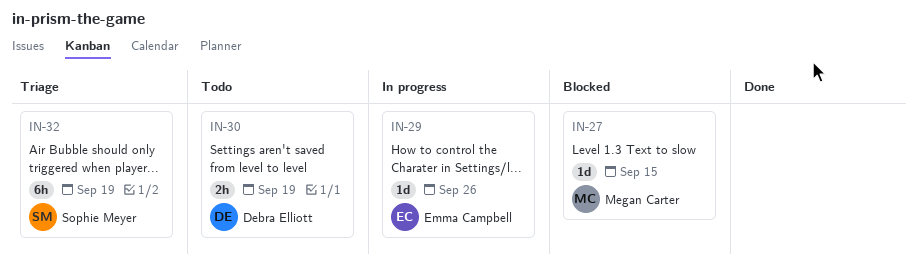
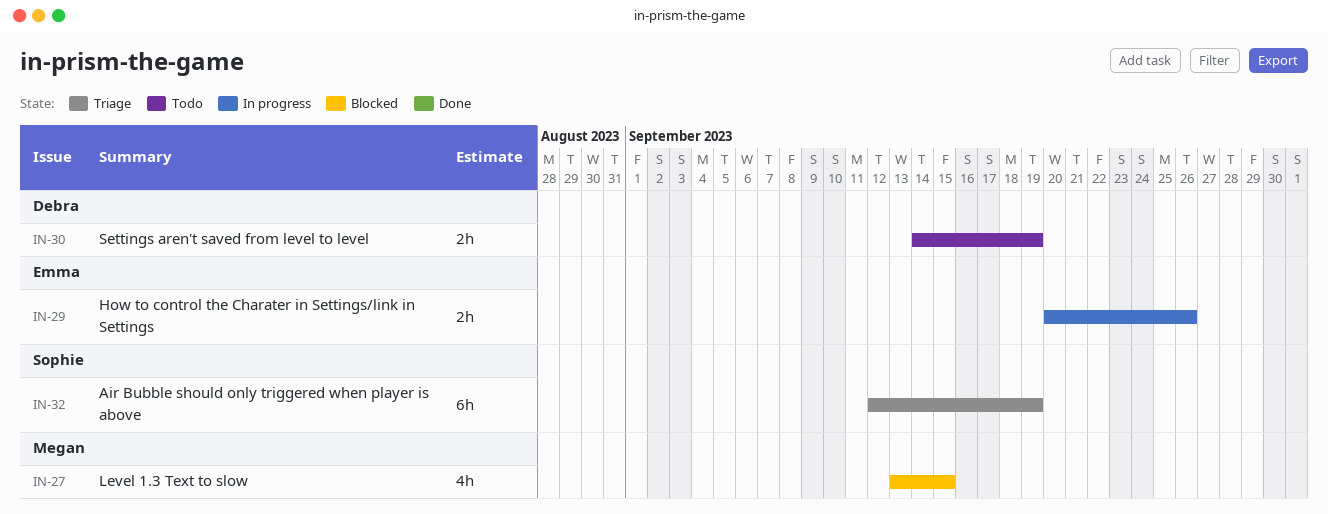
IN-27, estimate: 1d -> 4h
IN-29, estimate: 1d -> 2h

